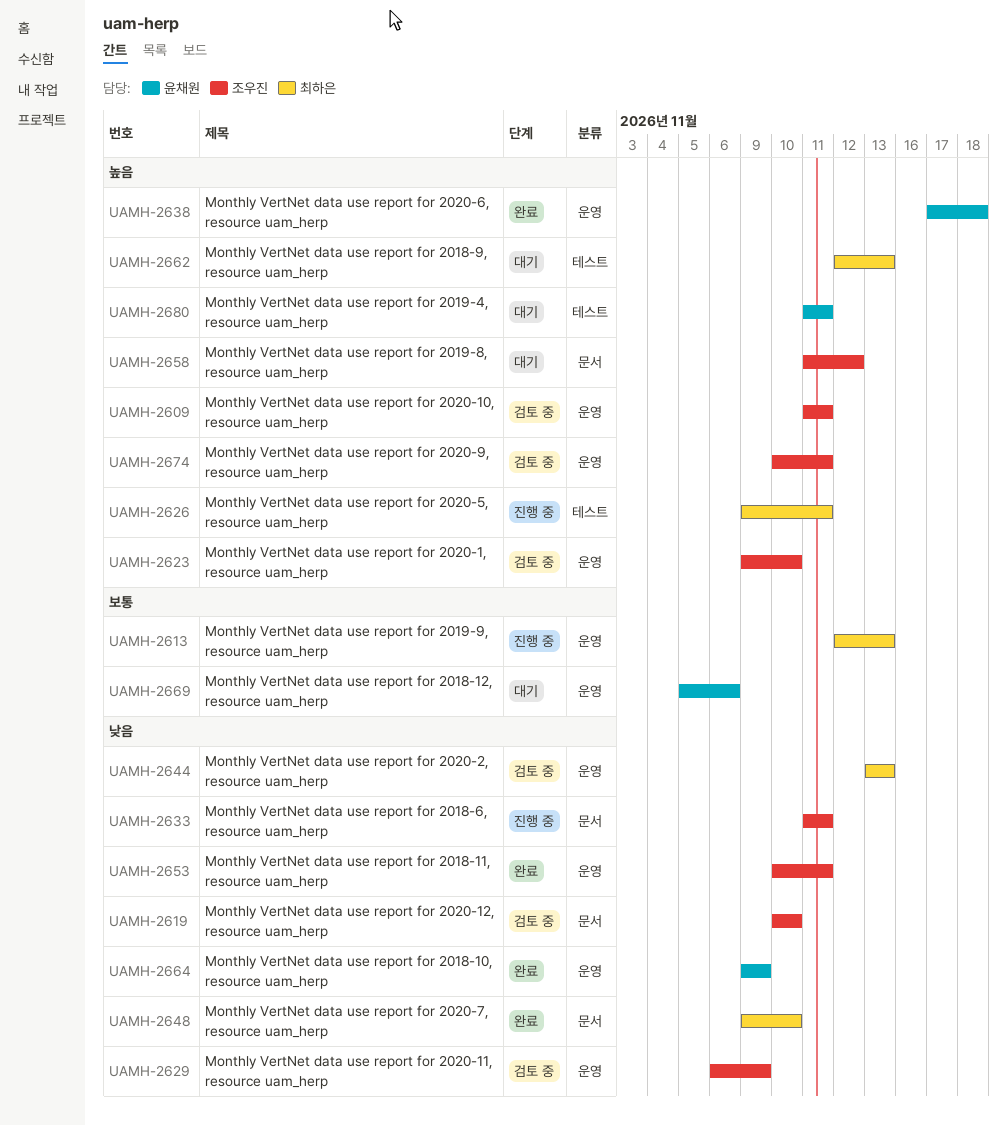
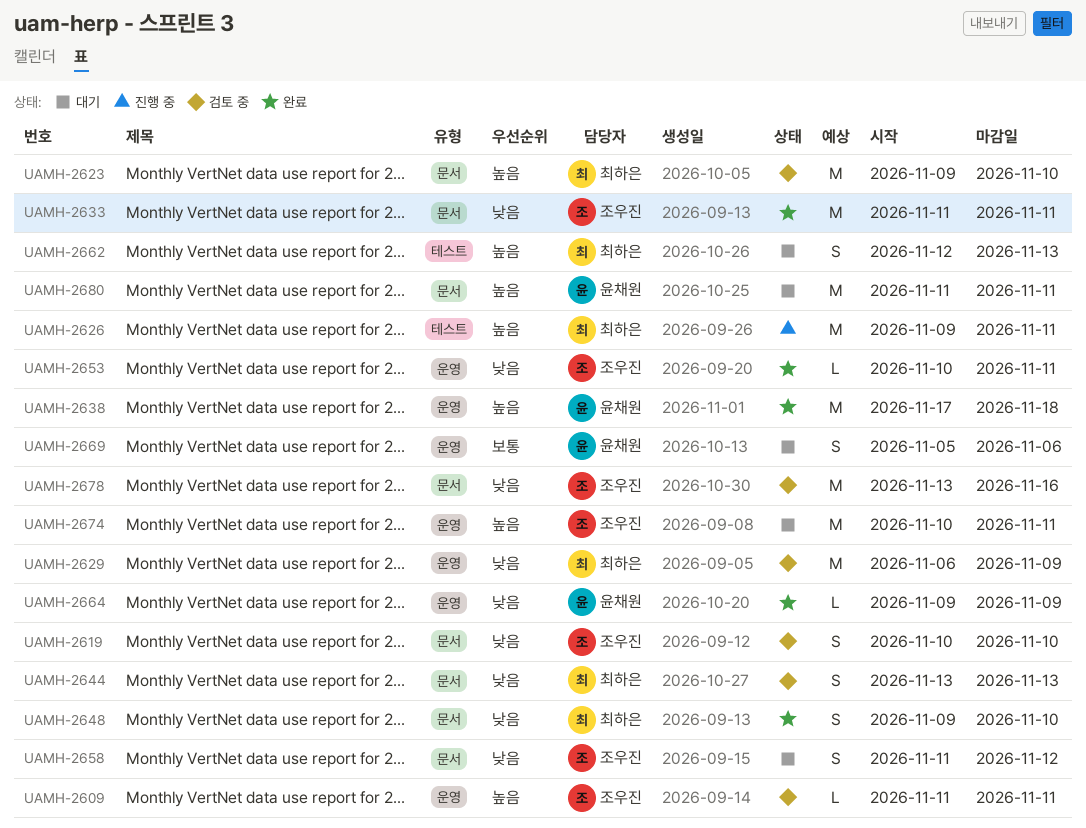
UAMH-2613: present -> none
UAMH-2623, owner: 조우진 -> 최하은
UAMH-2623, label: 운영 -> 문서
UAMH-2629, owner: 조우진 -> 최하은
UAMH-2633, status: 진행 중 -> 완료
UAMH-2644, label: 운영 -> 문서
UAMH-2658, priority: 높음 -> 낮음
UAMH-2674, status: 검토 중 -> 대기
UAMH-2678: none -> present
UAMH-2680, label: 테스트 -> 문서

